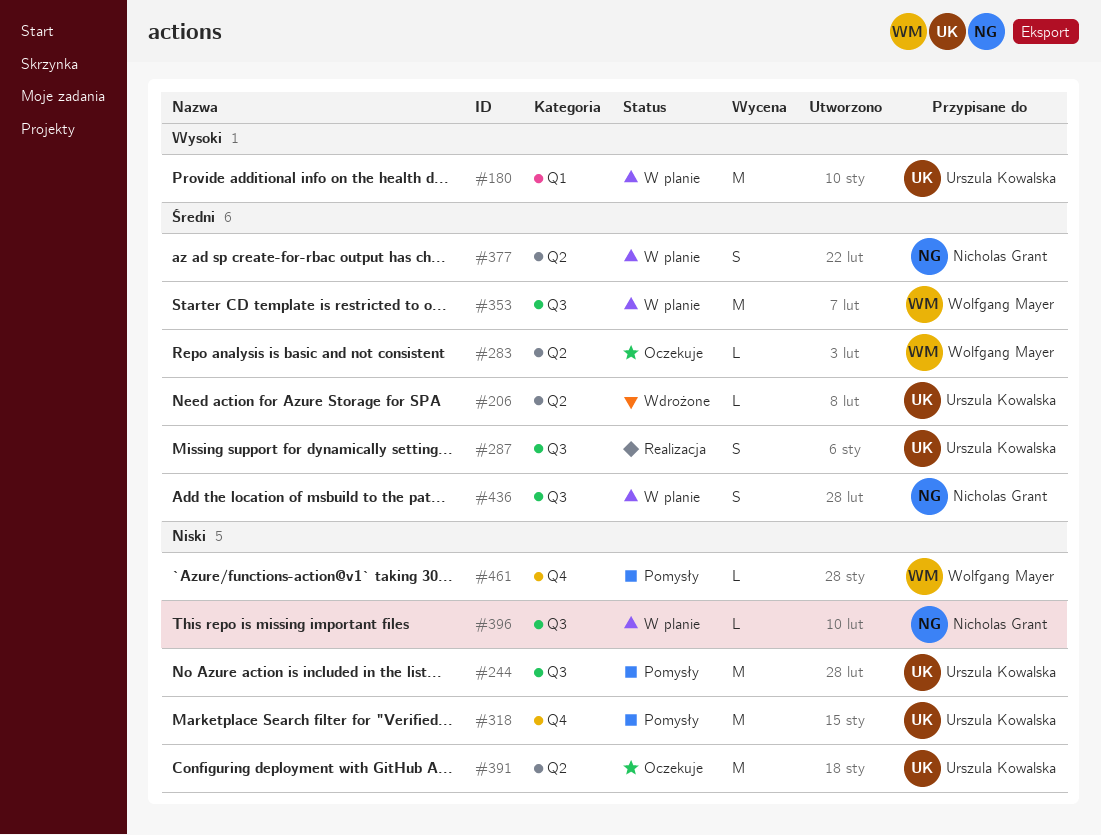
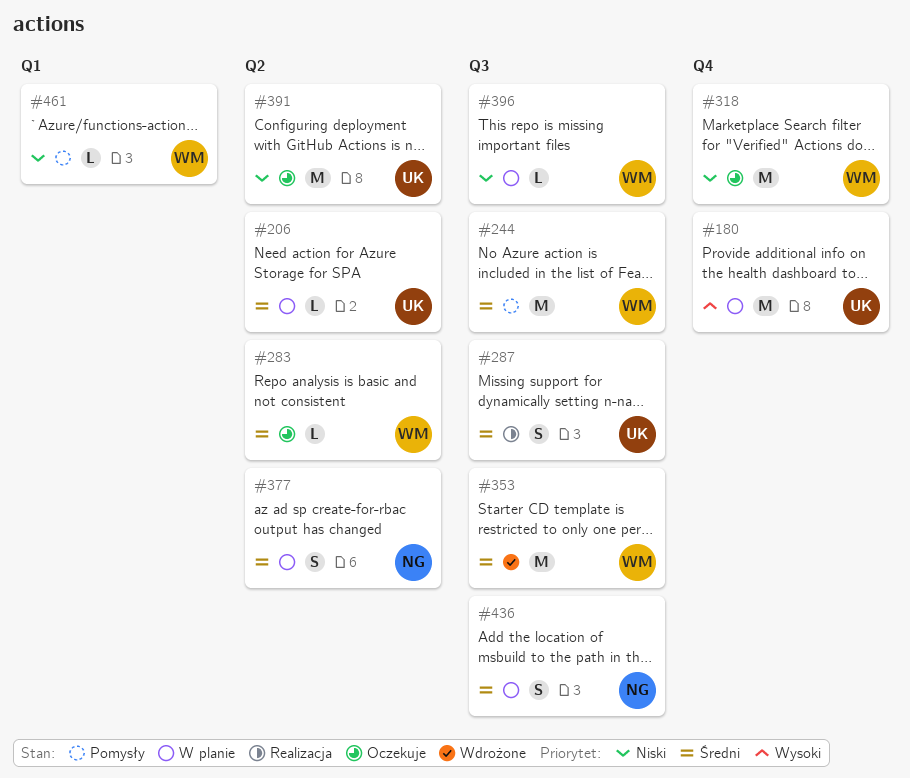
#180, label: Q1 -> Q4
#206, status: Wdrożone -> W planie
#244, owner: Urszula Kowalska -> Wolfgang Mayer
#244, priority: Niski -> Średni
#318, status: Pomysły -> Oczekuje
#318, owner: Urszula Kowalska -> Wolfgang Mayer
#353, status: W planie -> Wdrożone
#396, owner: Nicholas Grant -> Wolfgang Mayer
#461, label: Q4 -> Q1

